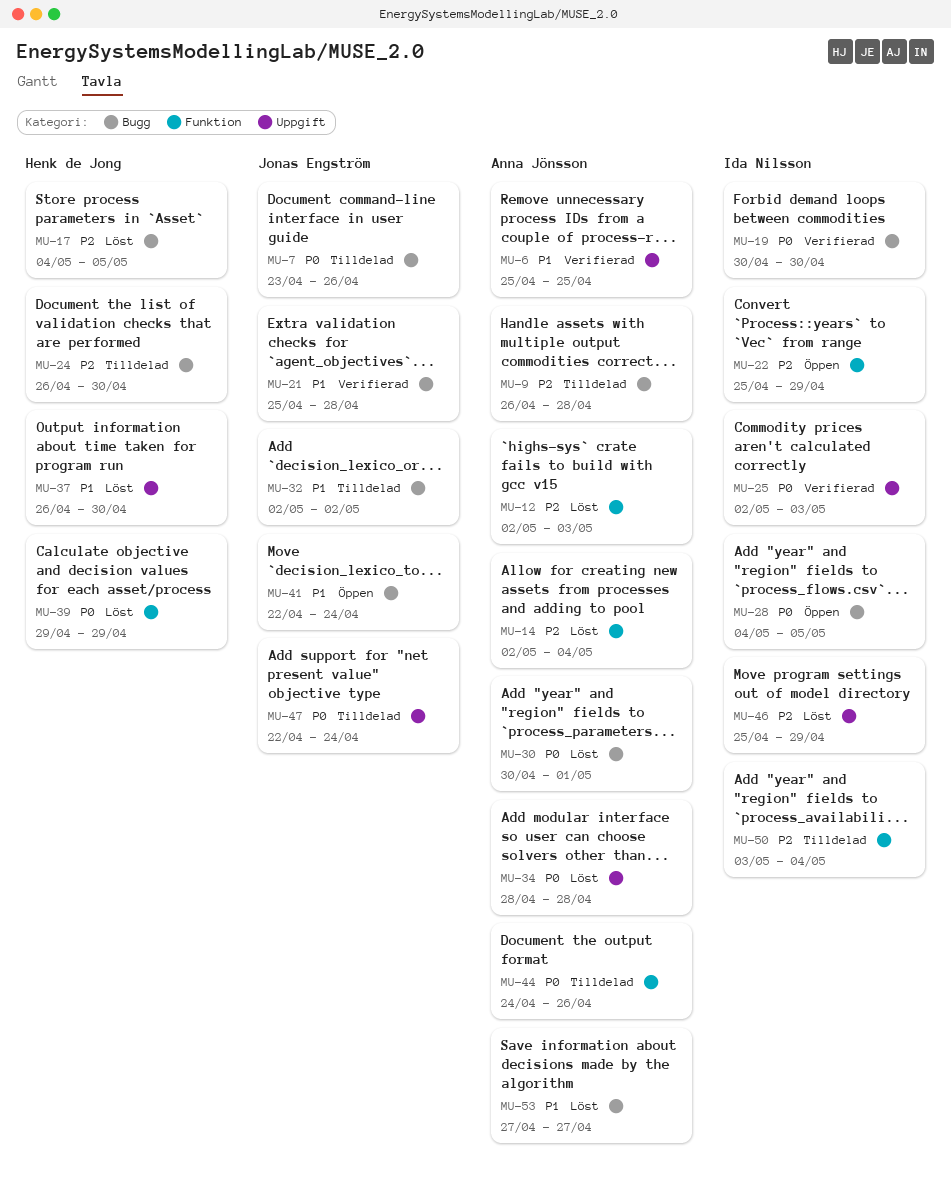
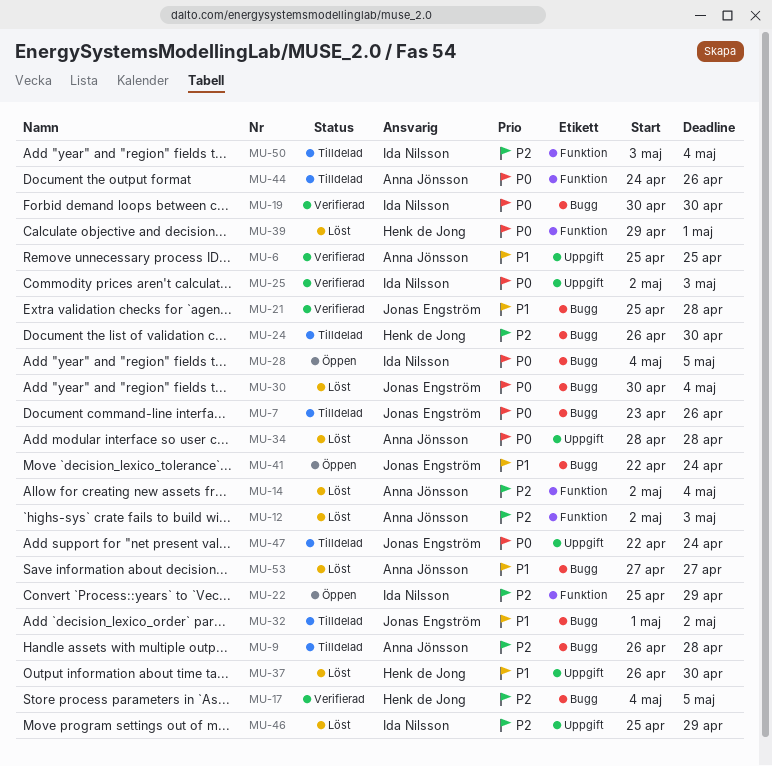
MU-17, status: Löst -> Verifierad
MU-30, owner: Anna Jönsson -> Jonas Engström
MU-30, due: May 1 -> May 4
MU-32, start: May 2 -> May 1
MU-39, due: Apr 29 -> May 1

